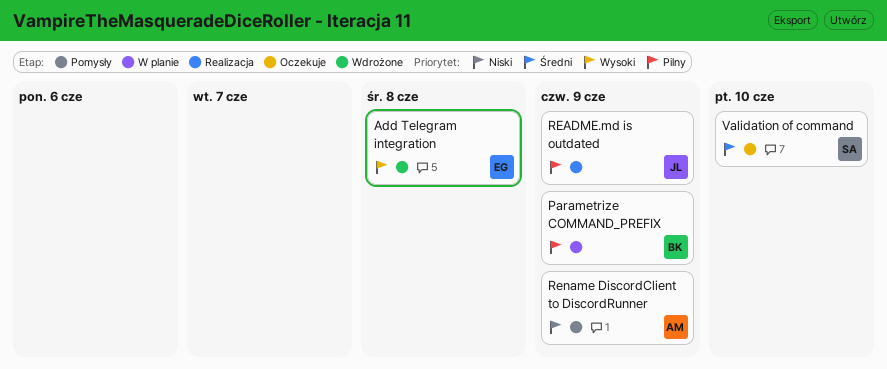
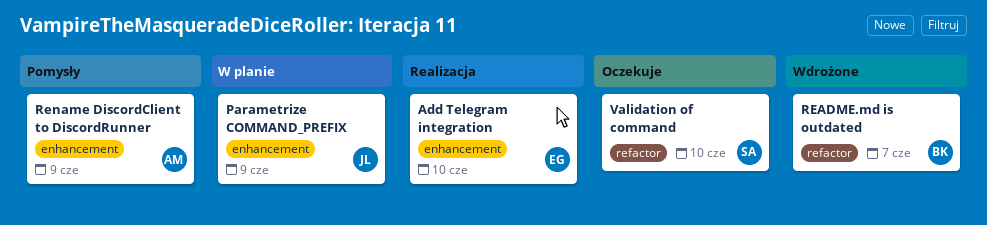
Add Telegram integration, status: Wdrożone -> Realizacja
Add Telegram integration, due: Jun 8 -> Jun 10
Parametrize COMMAND_PREFIX, owner: BK -> JL
README.md is outdated, status: Realizacja -> Wdrożone
README.md is outdated, owner: JL -> BK
README.md is outdated, due: Jun 9 -> Jun 7

